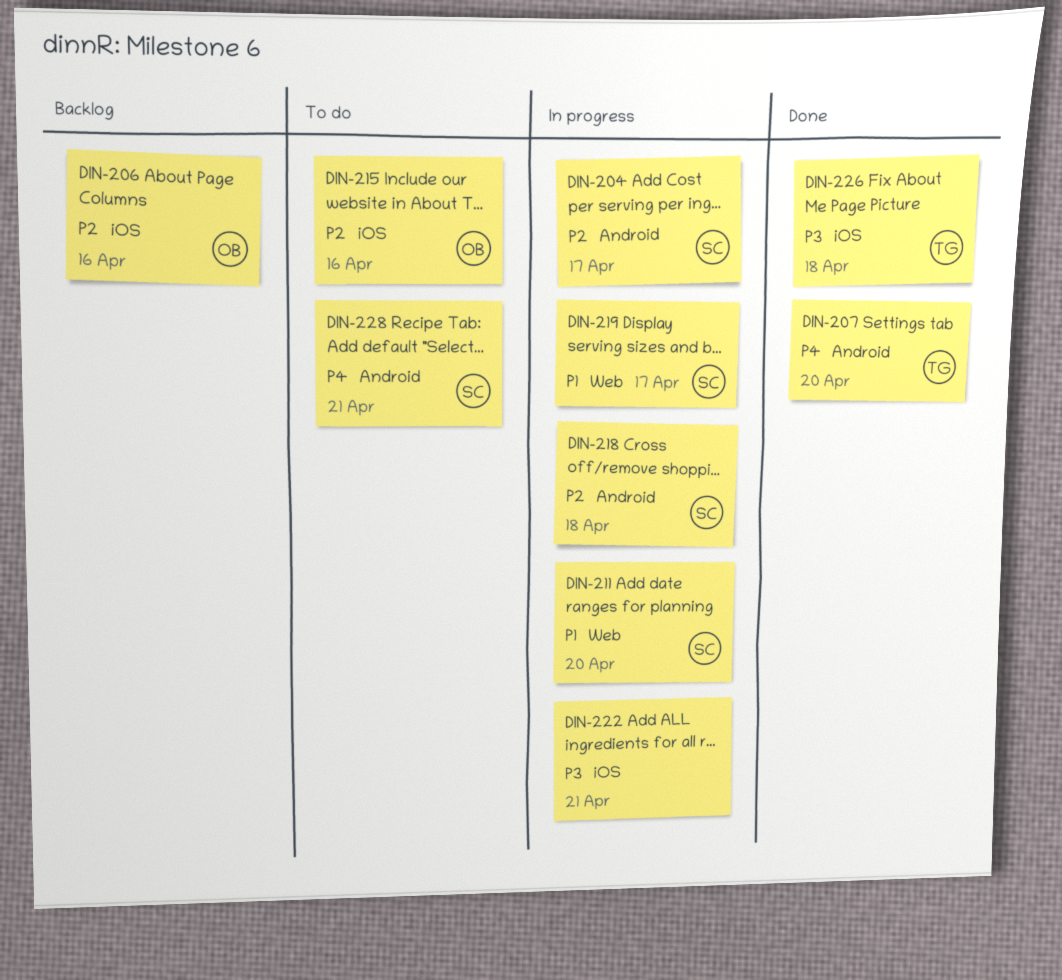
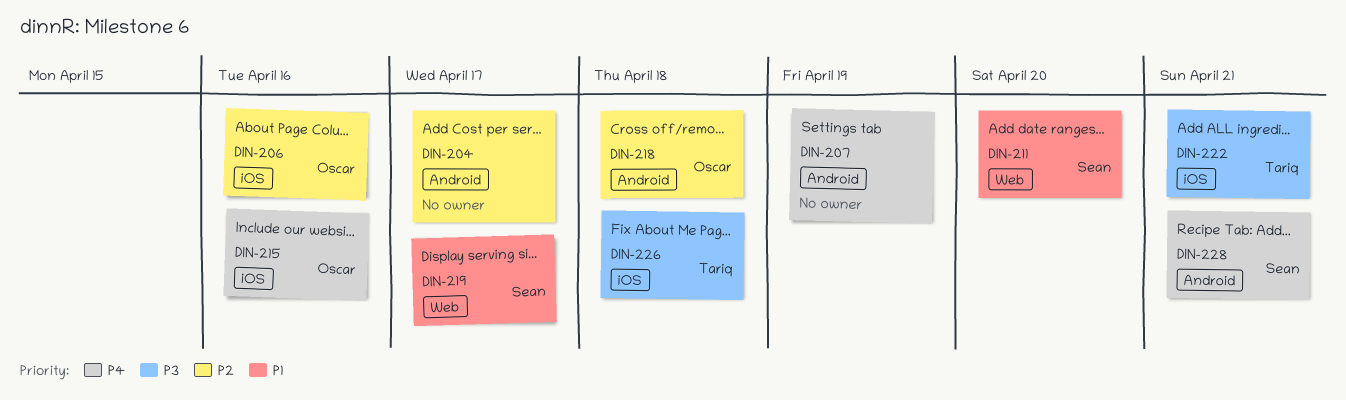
DIN-204, owner: Sean -> none
DIN-207, owner: Tariq -> none
DIN-207, due: Apr 20 -> Apr 19
DIN-215, priority: P2 -> P4
DIN-218, owner: Sean -> Oscar
DIN-222, owner: none -> Tariq

